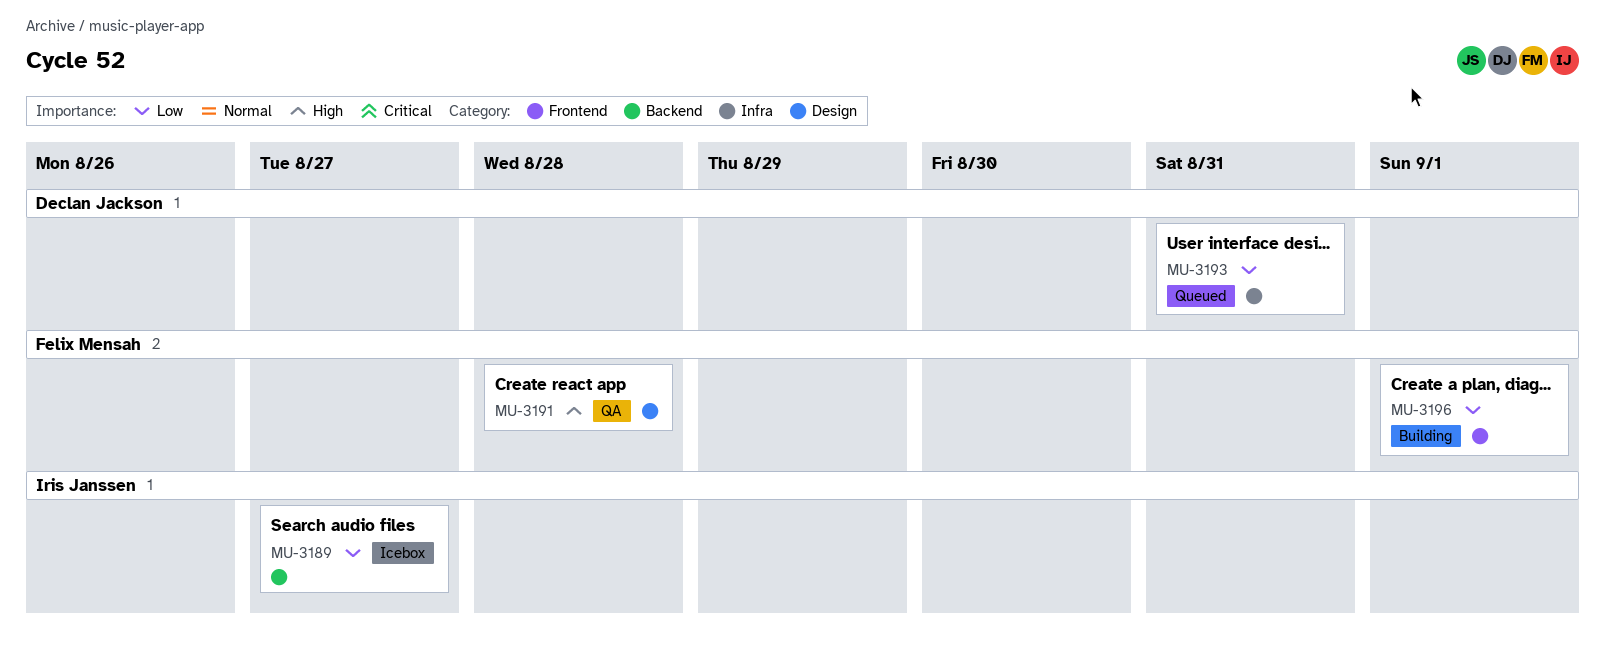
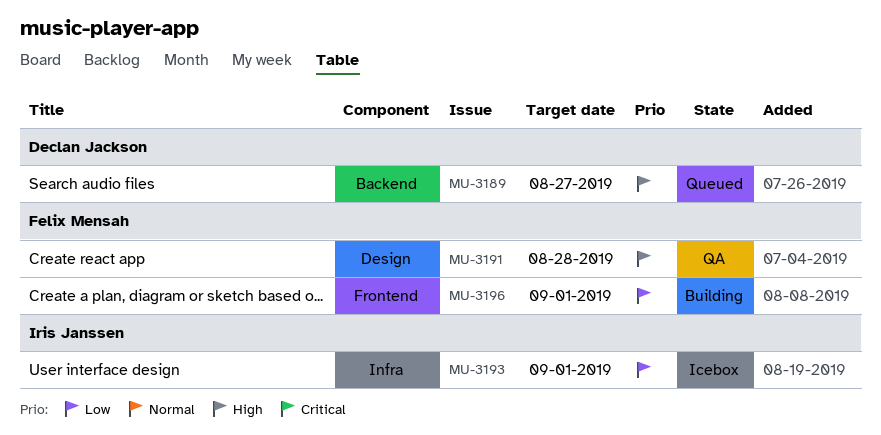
MU-3189, status: Icebox -> Queued
MU-3189, owner: Iris Janssen -> Declan Jackson
MU-3189, priority: Low -> High
MU-3193, status: Queued -> Icebox
MU-3193, owner: Declan Jackson -> Iris Janssen
MU-3193, due: Aug 31 -> Sep 1

